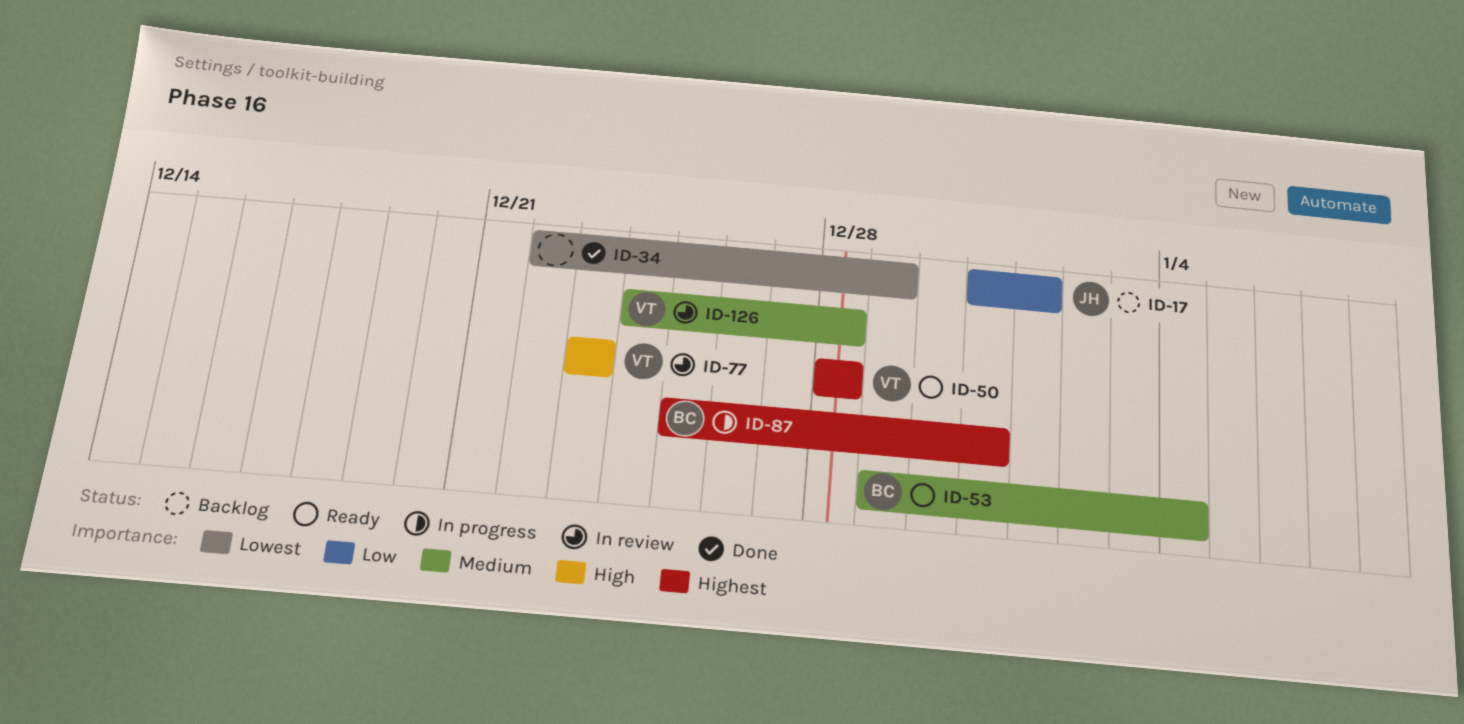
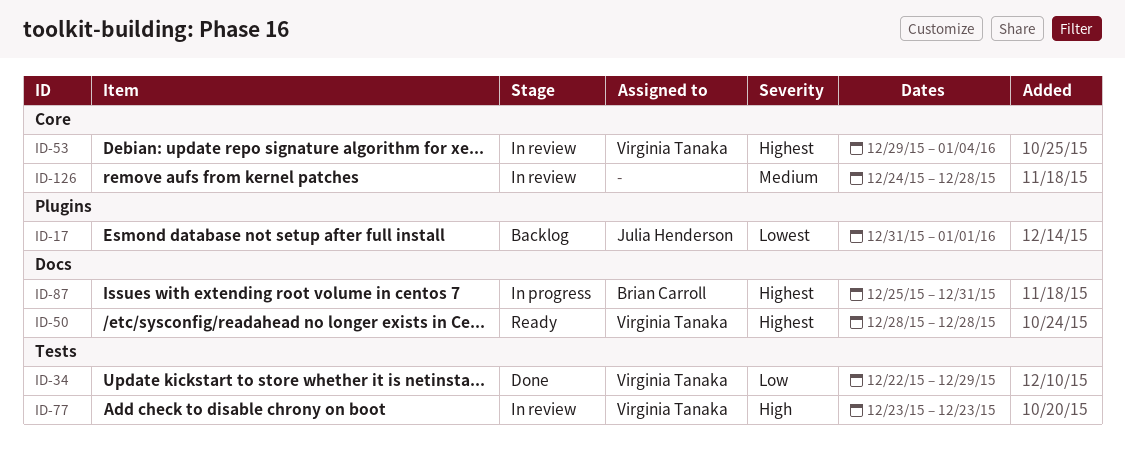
ID-17, priority: Low -> Lowest
ID-34, owner: none -> Virginia Tanaka
ID-34, priority: Lowest -> Low
ID-53, status: Ready -> In review
ID-53, owner: Brian Carroll -> Virginia Tanaka
ID-53, priority: Medium -> Highest
ID-126, owner: Virginia Tanaka -> none

